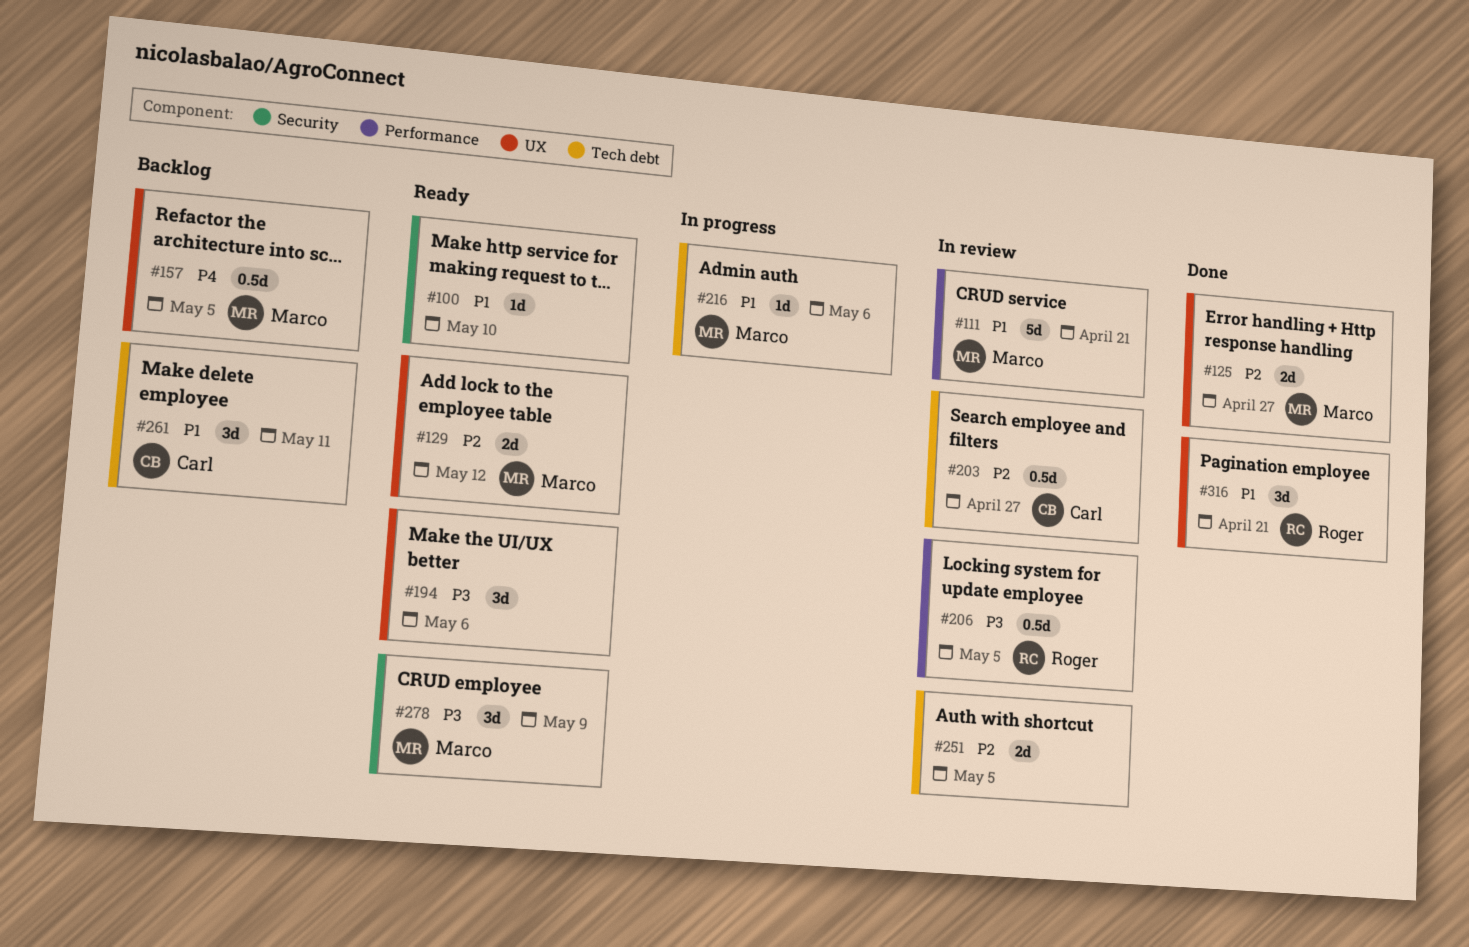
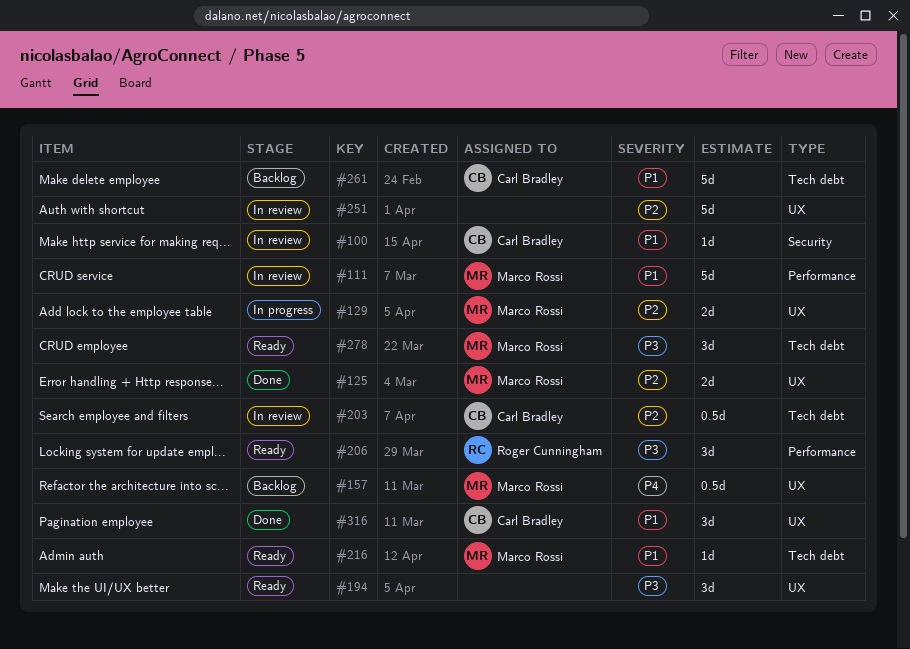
#100, status: Ready -> In review
#100, owner: none -> Carl Bradley
#129, status: Ready -> In progress
#206, status: In review -> Ready
#206, estimate: 0.5d -> 3d
#216, status: In progress -> Ready
#251, label: Tech debt -> UX
#251, estimate: 2d -> 5d
#261, estimate: 3d -> 5d
#278, label: Security -> Tech debt
#316, owner: Roger Cunningham -> Carl Bradley

